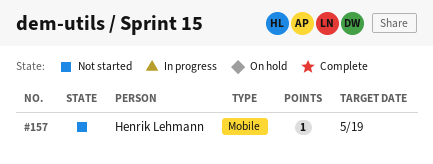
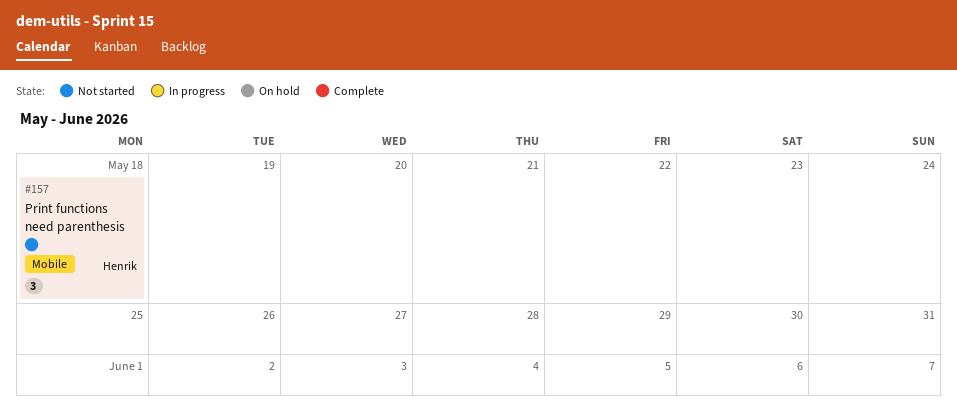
#157, estimate: 1 -> 3
#157, due: May 19 -> May 18

